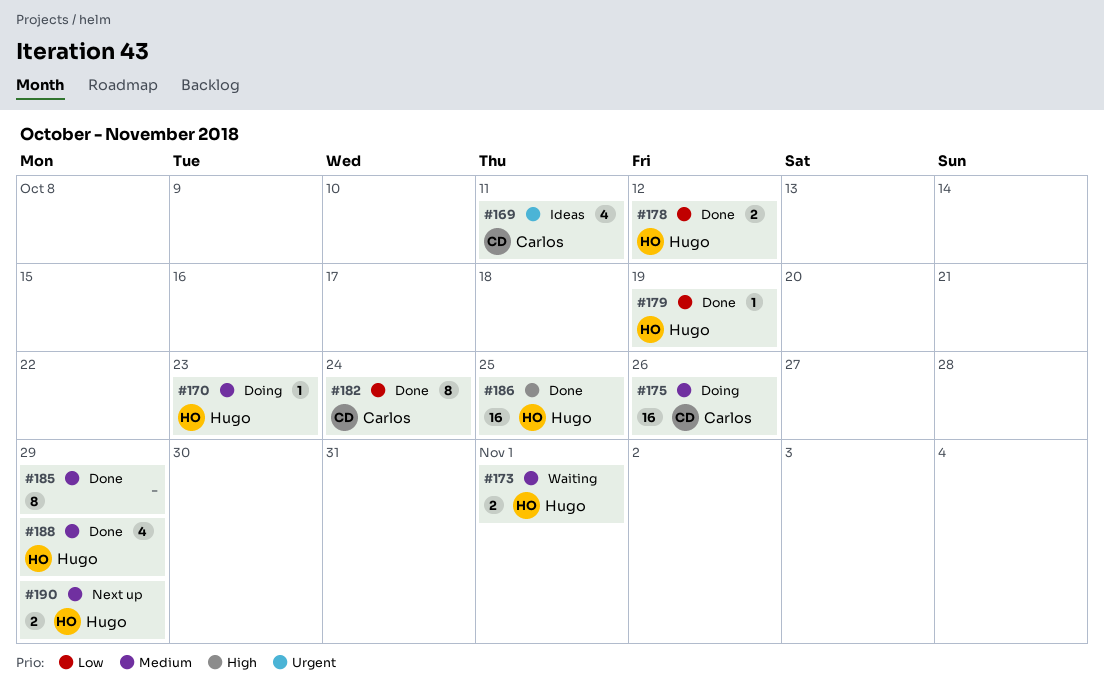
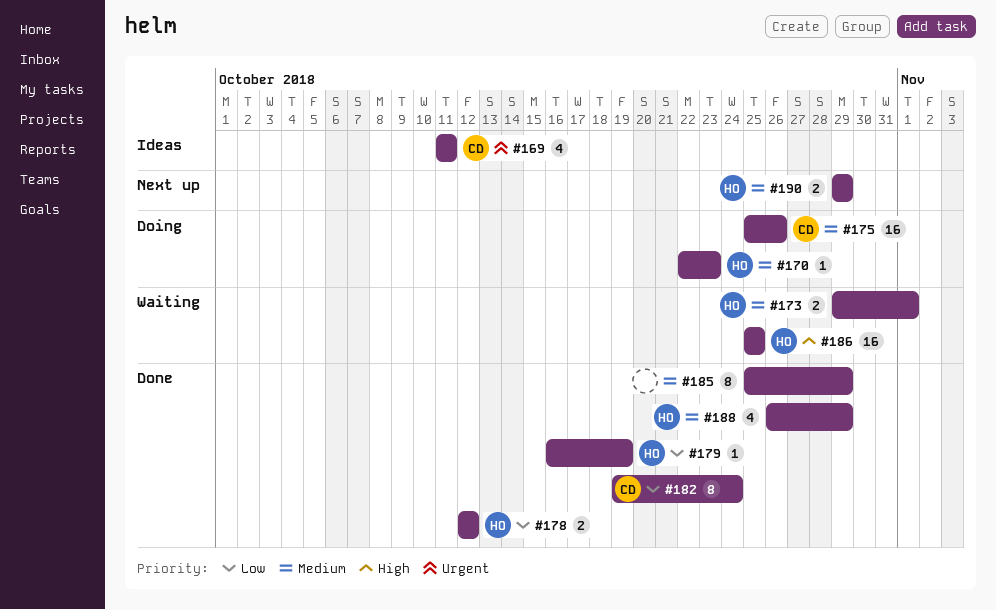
#186, status: Done -> Waiting

